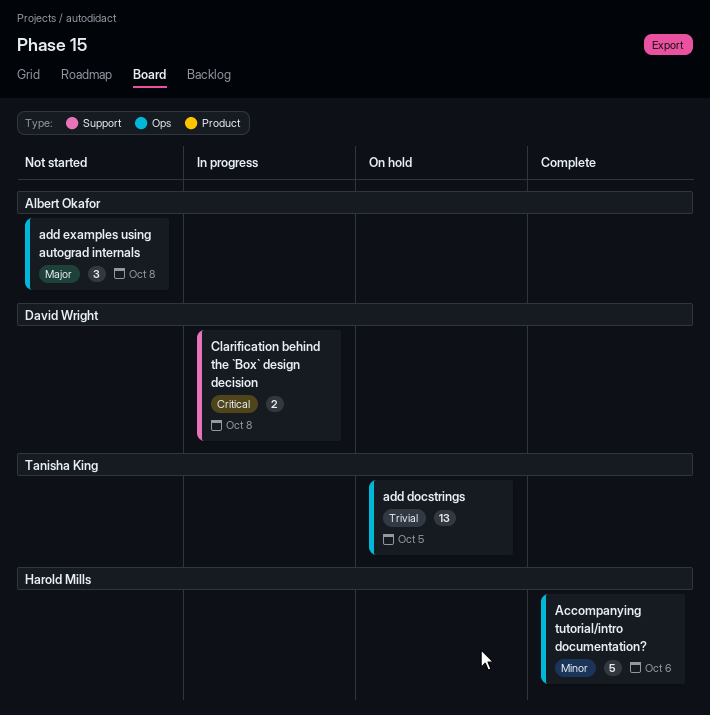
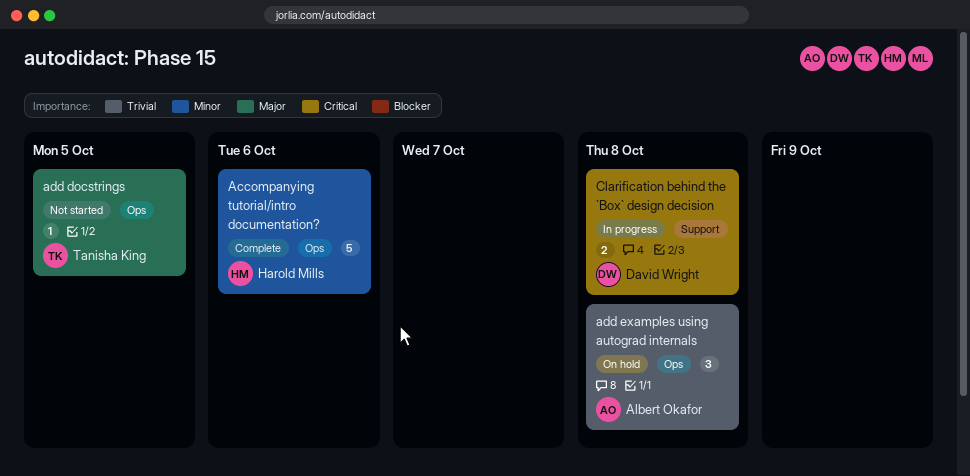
add docstrings, status: On hold -> Not started
add docstrings, priority: Trivial -> Major
add docstrings, estimate: 13 -> 1
add examples using autograd internals, status: Not started -> On hold
add examples using autograd internals, priority: Major -> Trivial

